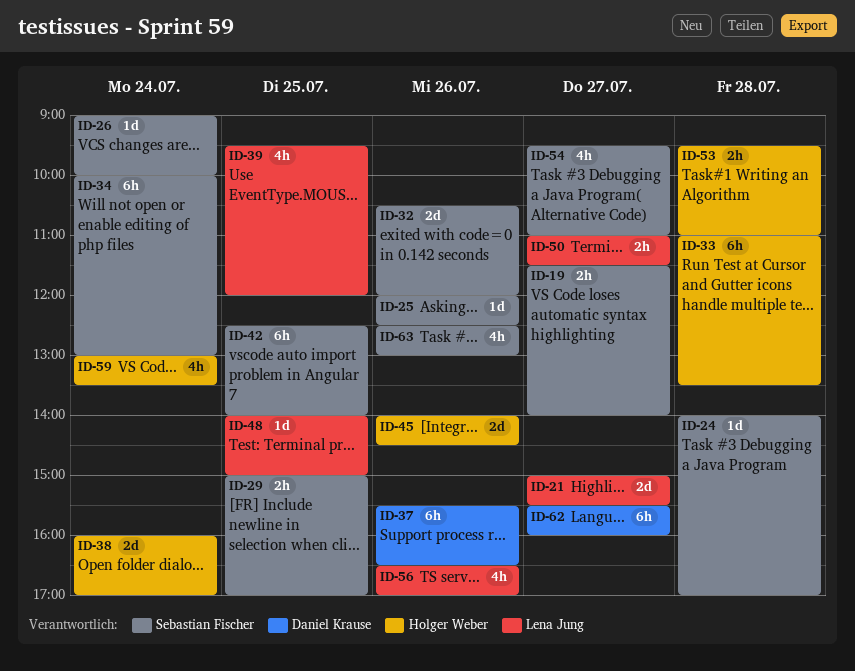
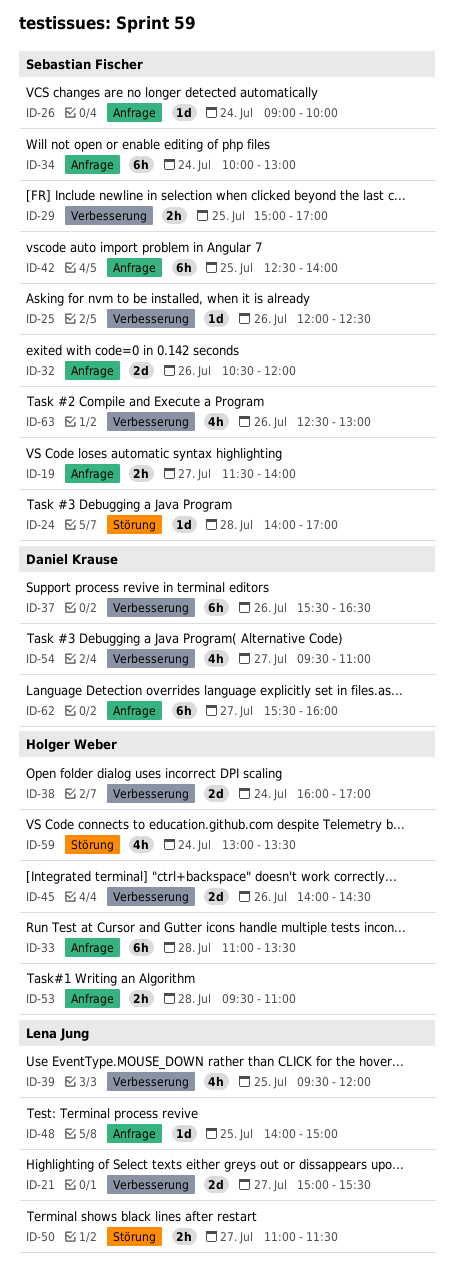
ID-54, owner: Sebastian Fischer -> Daniel Krause
ID-56: present -> none

